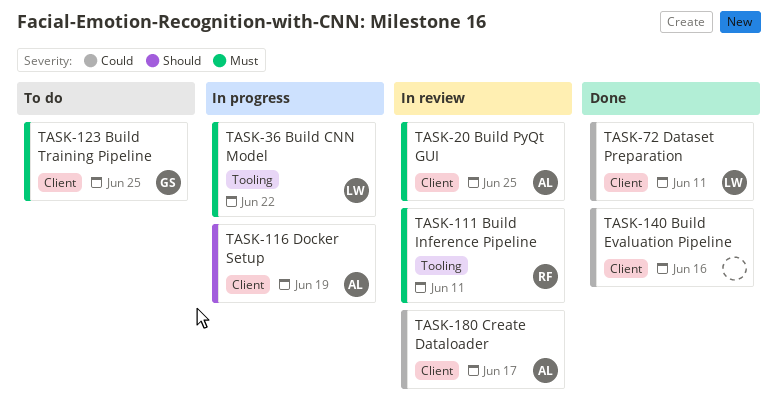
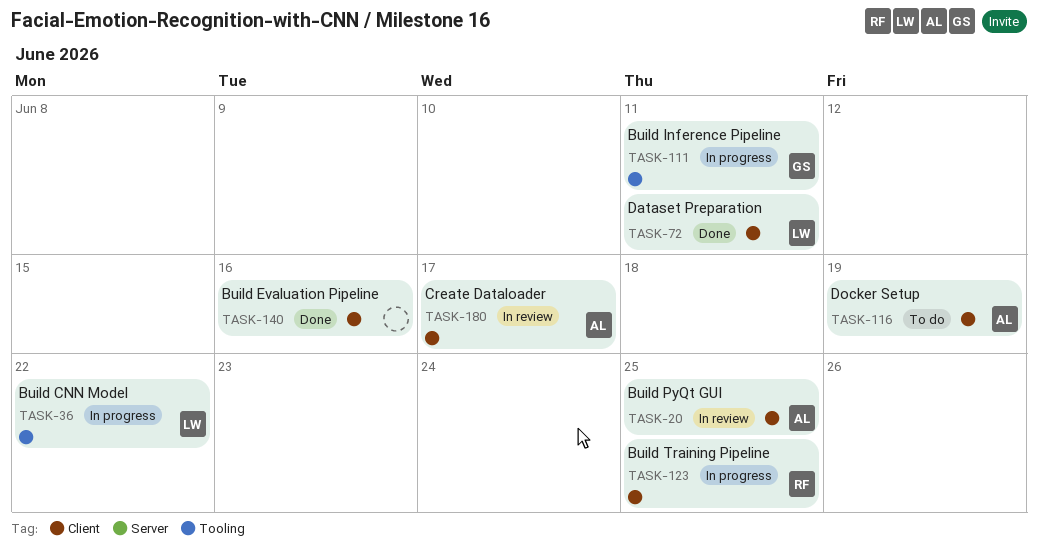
TASK-111, status: In review -> In progress
TASK-111, owner: RF -> GS
TASK-116, status: In progress -> To do
TASK-123, status: To do -> In progress
TASK-123, owner: GS -> RF

